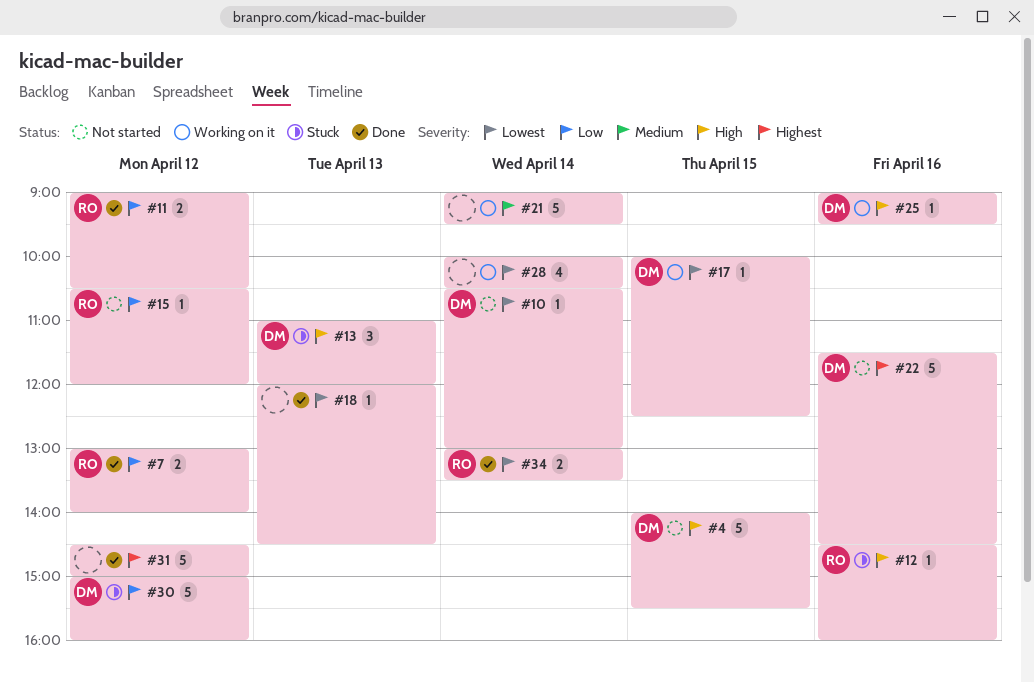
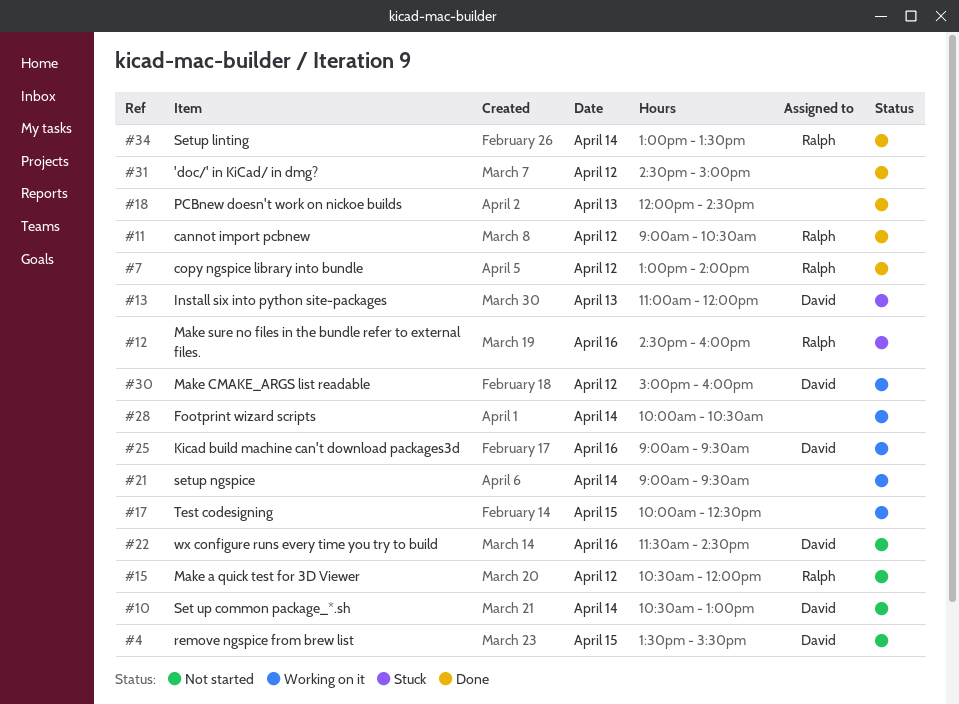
#4, begins: 14:00 -> 13:30
#17, owner: David -> none
#30, status: Stuck -> Working on it

